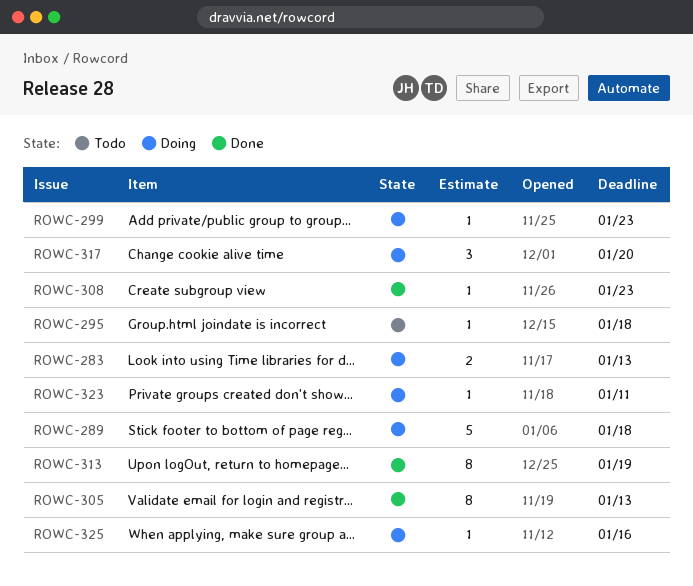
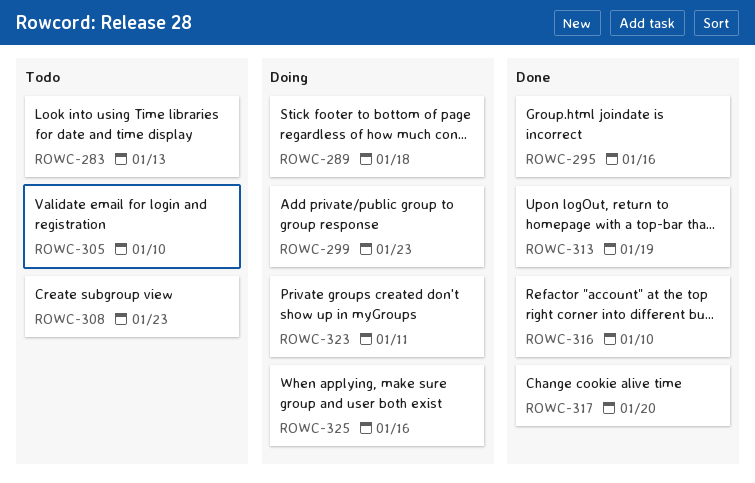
ROWC-283, status: Doing -> Todo
ROWC-295, status: Todo -> Done
ROWC-295, due: Jan 18 -> Jan 16
ROWC-305, status: Done -> Todo
ROWC-305, due: Jan 13 -> Jan 10
ROWC-308, status: Done -> Todo
ROWC-316: none -> present
ROWC-317, status: Doing -> Done

